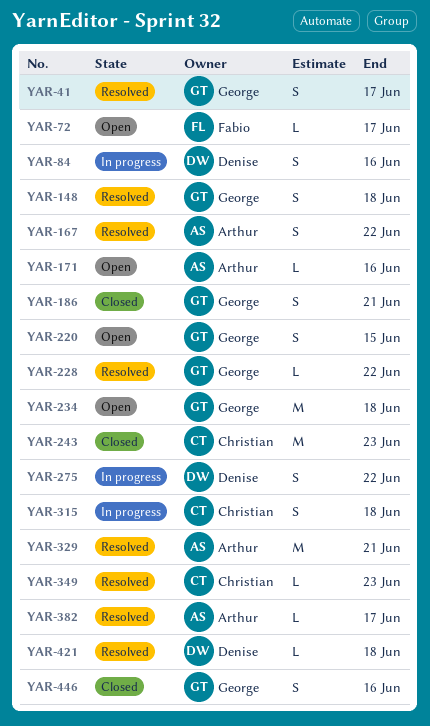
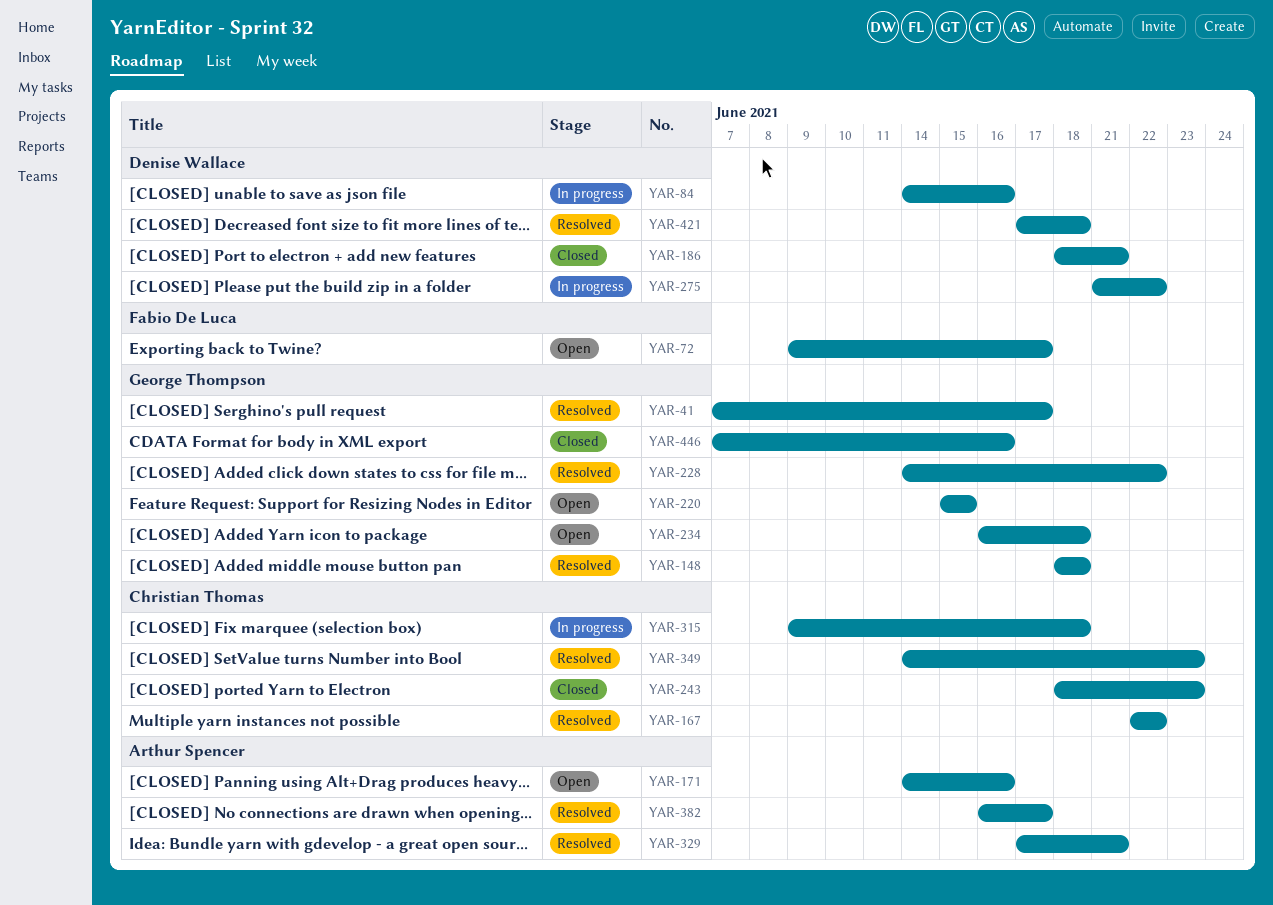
YAR-167, owner: Arthur Spencer -> Christian Thomas
YAR-186, owner: George Thompson -> Denise Wallace

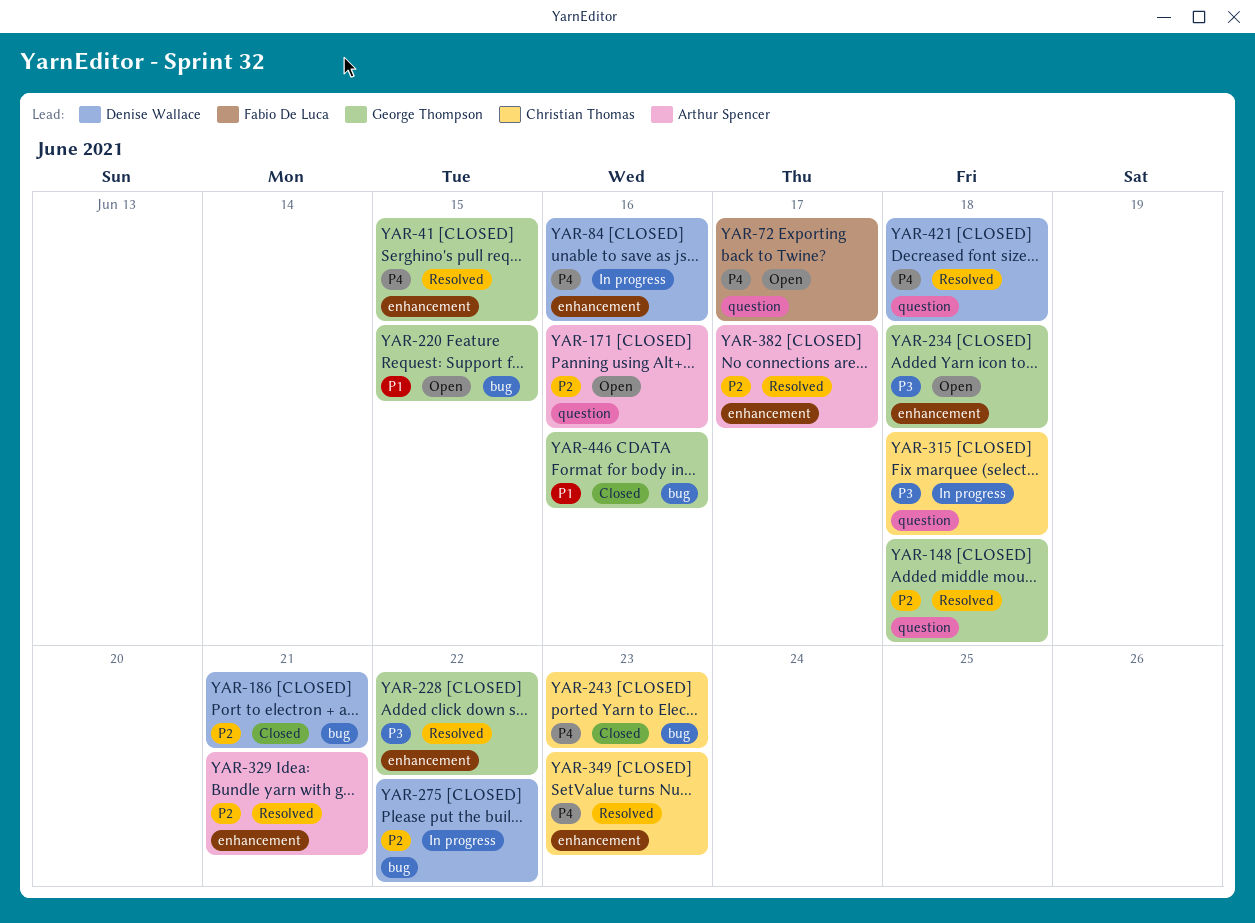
YAR-41, due: Jun 17 -> Jun 15
YAR-167: present -> none

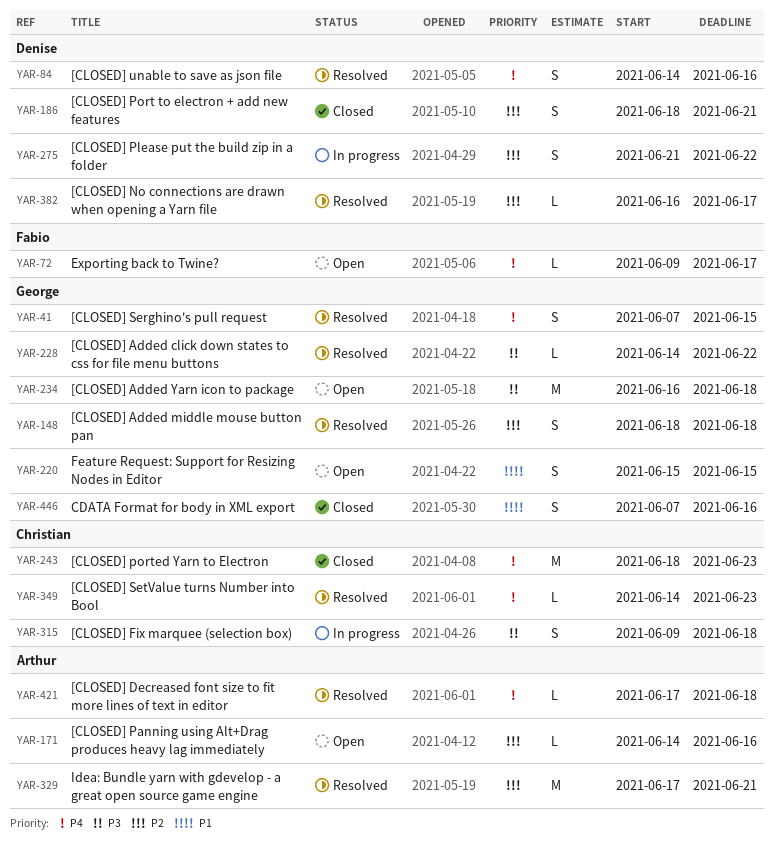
YAR-84, status: In progress -> Resolved
YAR-382, owner: Arthur Spencer -> Denise Wallace
YAR-421, owner: Denise Wallace -> Arthur Spencer

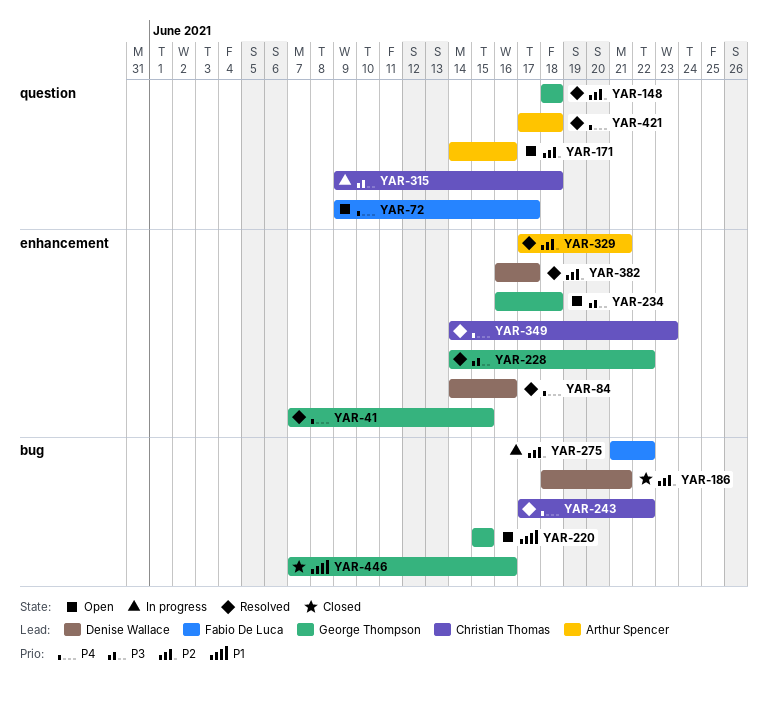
YAR-243, status: Closed -> Resolved
YAR-243, start: Jun 18 -> Jun 17
YAR-243, due: Jun 23 -> Jun 22
YAR-275, owner: Denise Wallace -> Fabio De Luca

